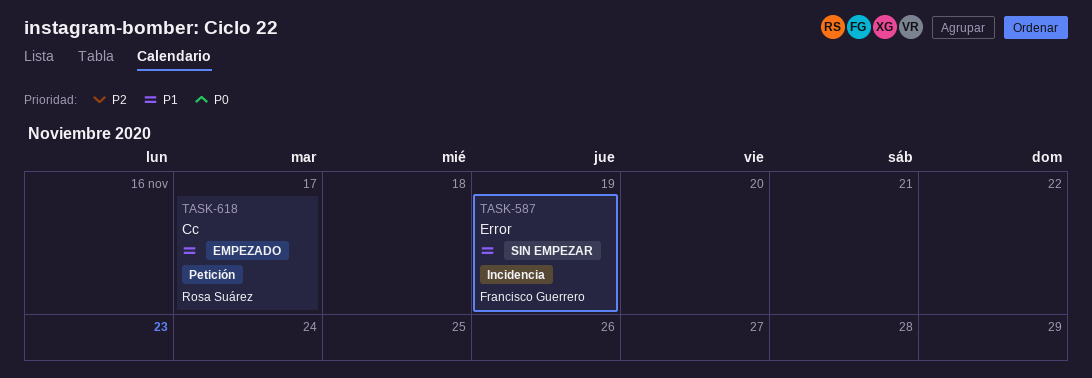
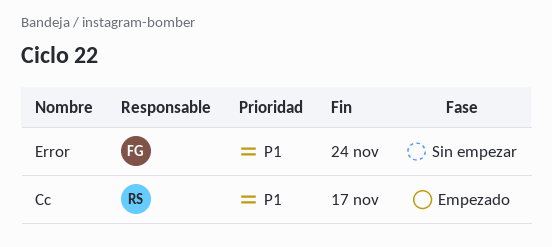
Error, due: Nov 19 -> Nov 24

